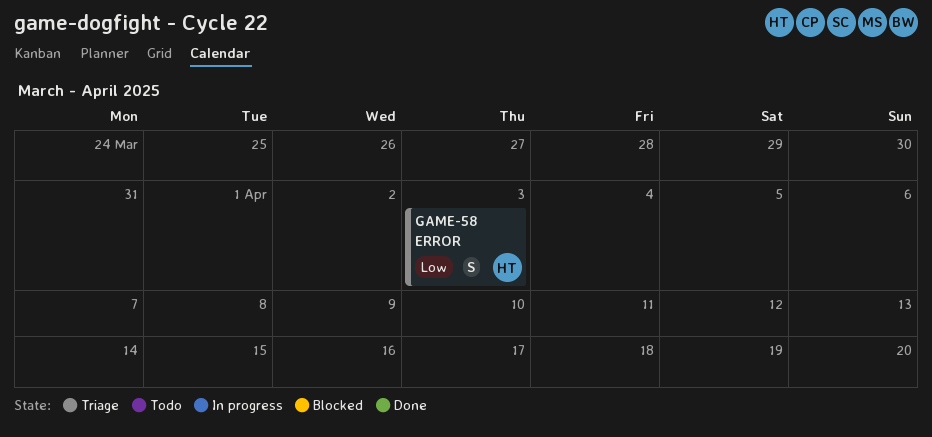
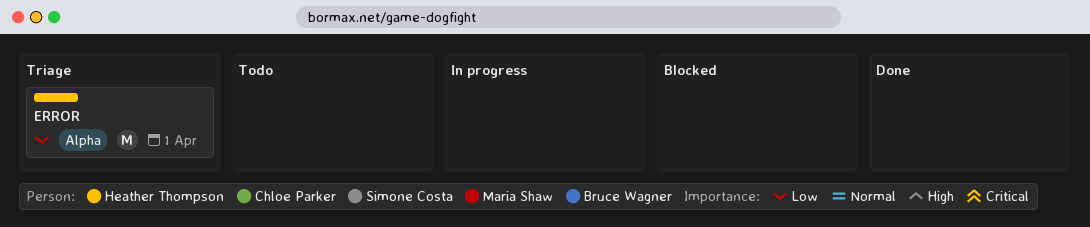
ERROR, estimate: S -> M
ERROR, due: Apr 3 -> Apr 1

